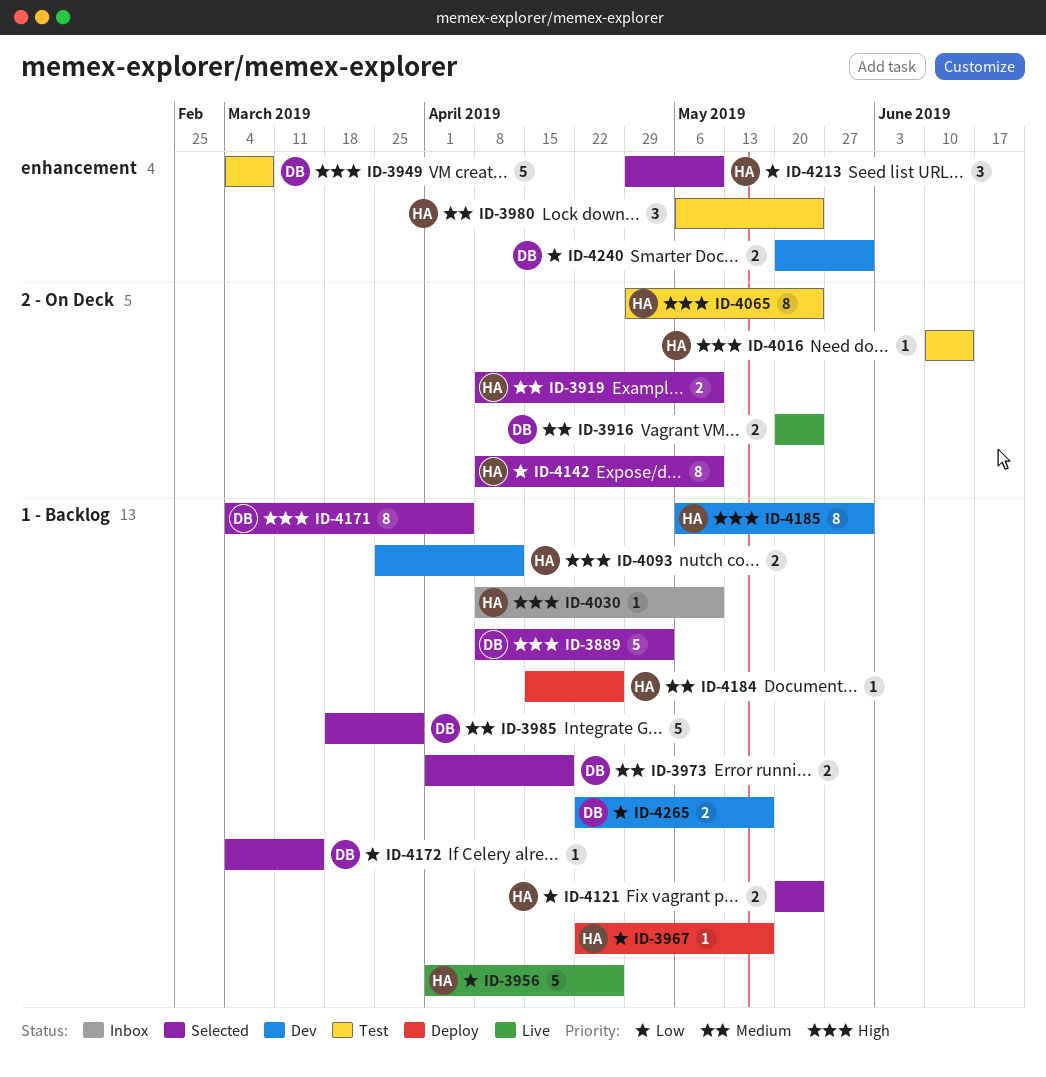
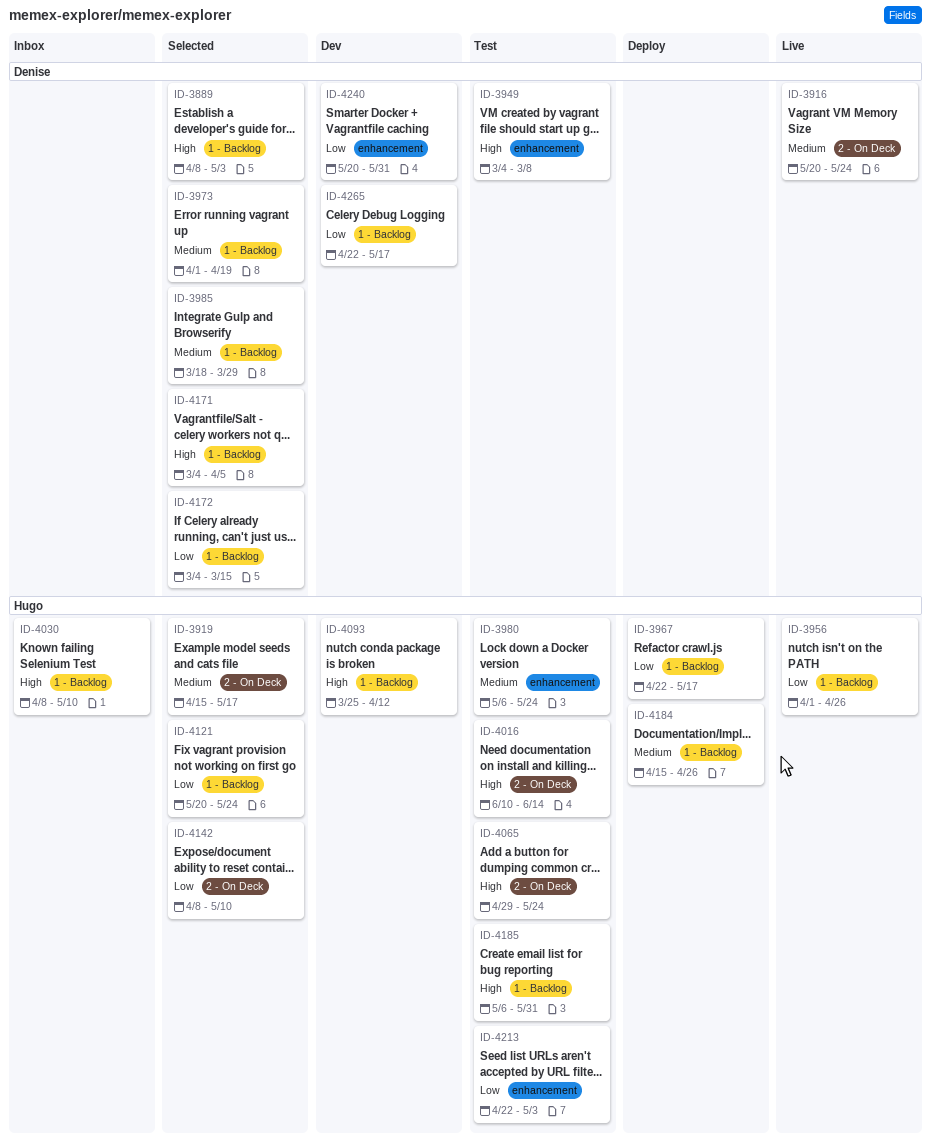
ID-3919, start: Apr 8 -> Apr 15
ID-3919, due: May 10 -> May 17
ID-4185, status: Dev -> Test
ID-4213, status: Selected -> Test
ID-4213, start: Apr 29 -> Apr 22
ID-4213, due: May 10 -> May 3

